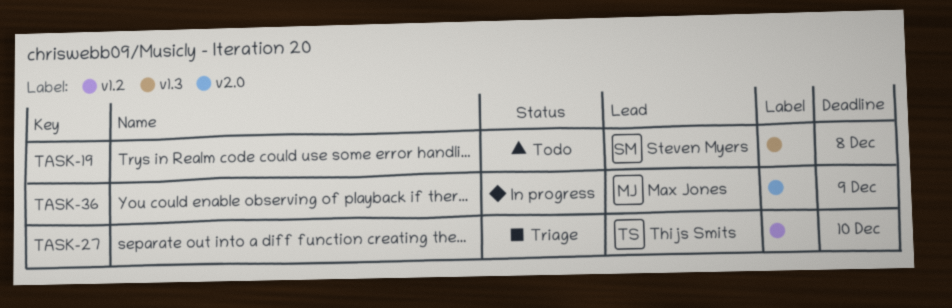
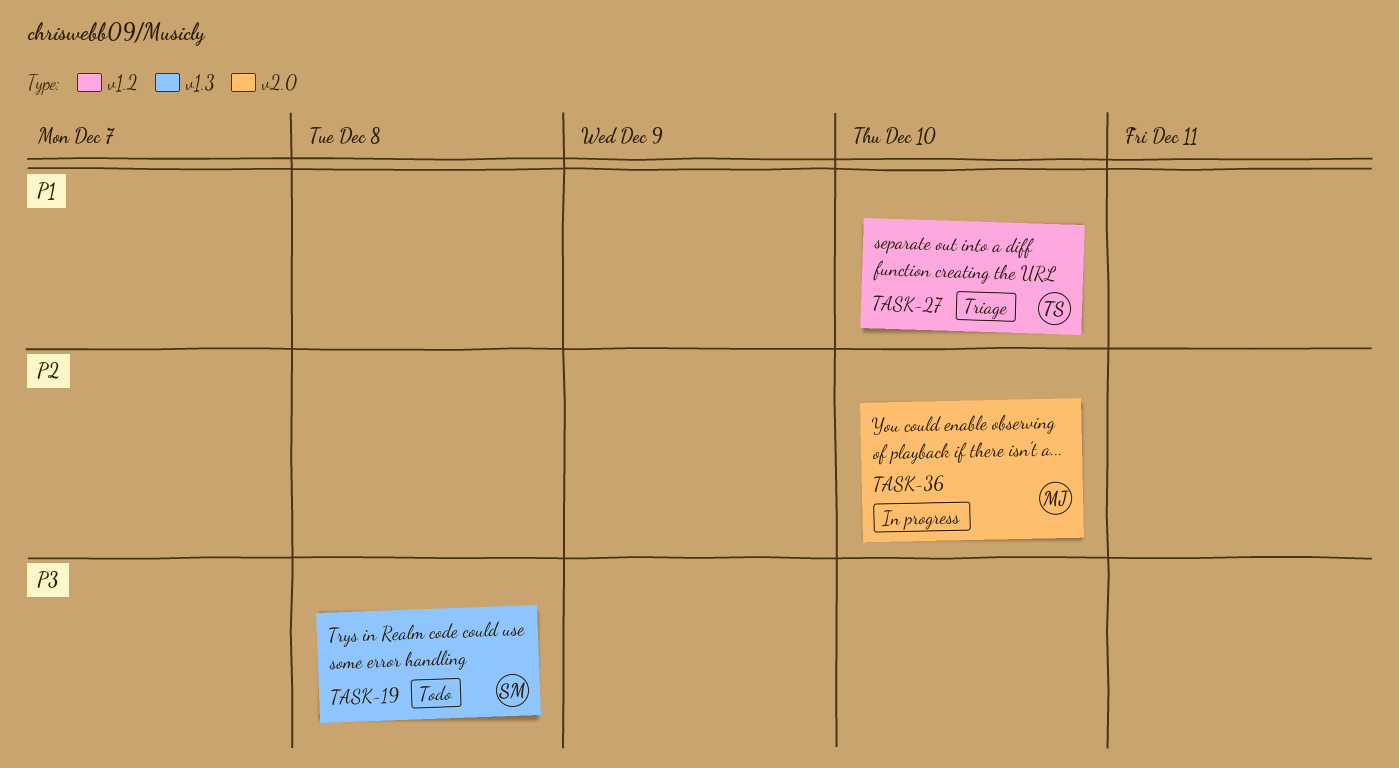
TASK-36, due: Dec 9 -> Dec 10

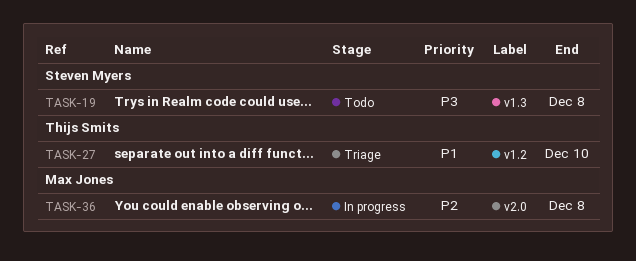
TASK-36, due: Dec 10 -> Dec 8

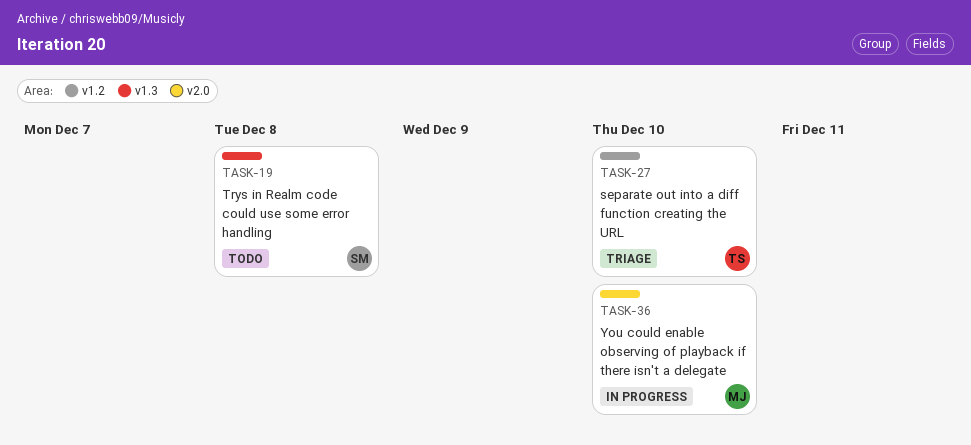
TASK-36, due: Dec 8 -> Dec 10

